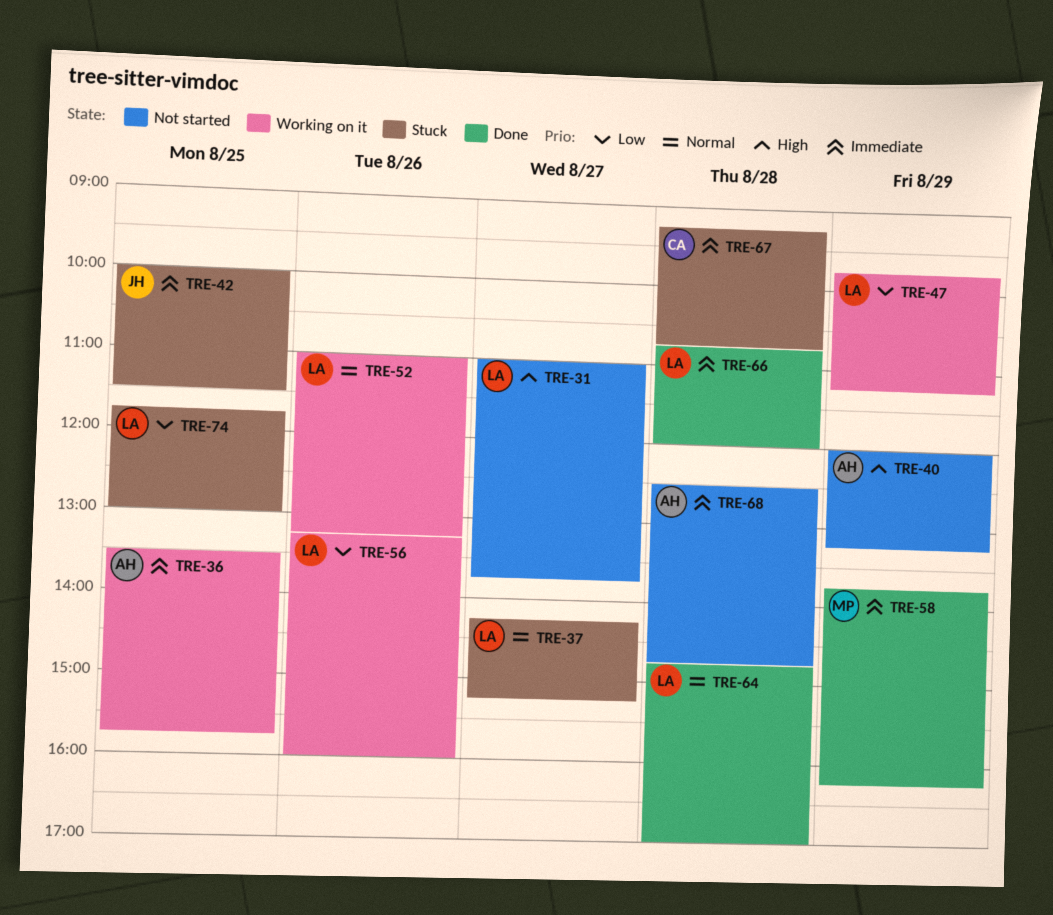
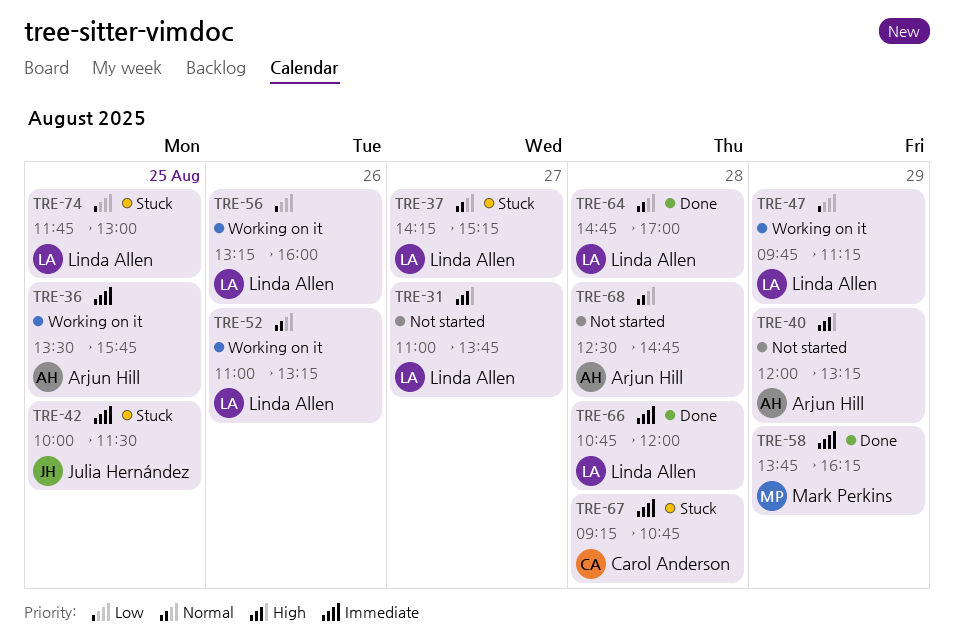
TRE-68, priority: Immediate -> Normal

